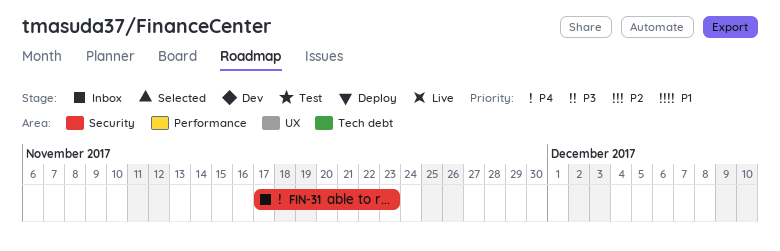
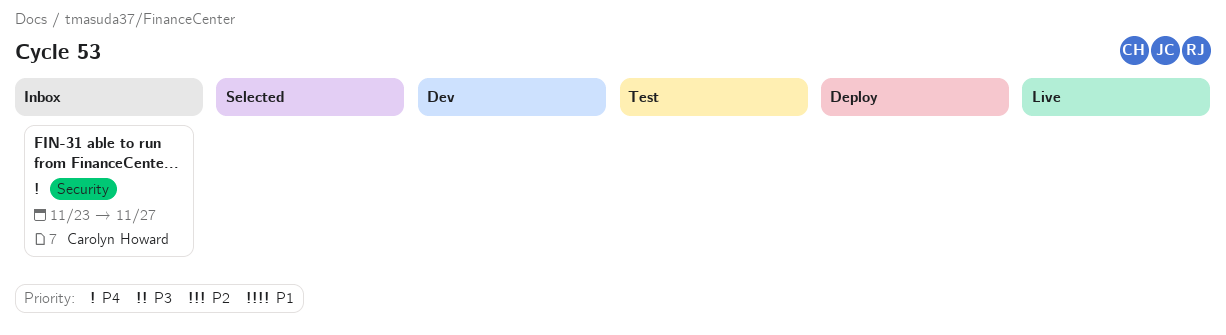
FIN-31, start: Nov 17 -> Nov 23
FIN-31, due: Nov 23 -> Nov 27

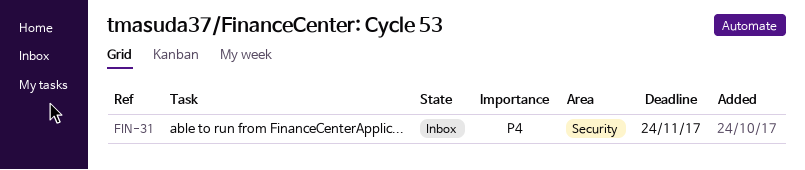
FIN-31, due: Nov 27 -> Nov 24

